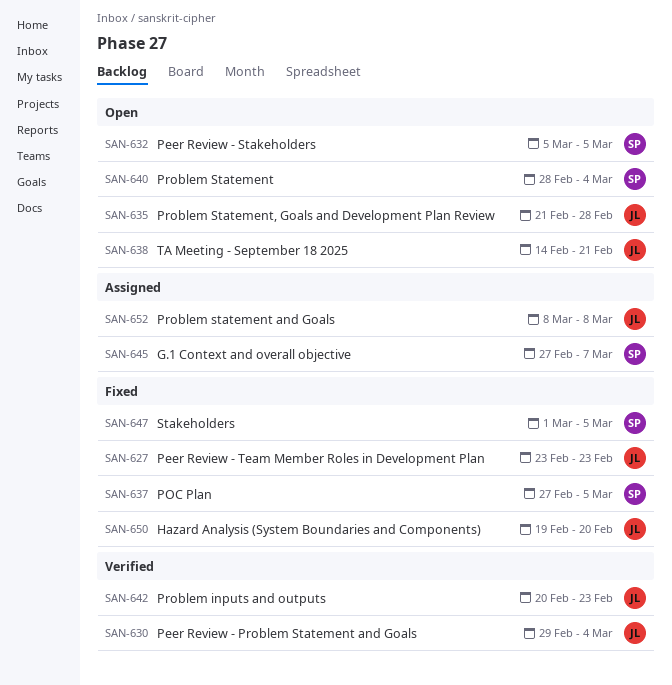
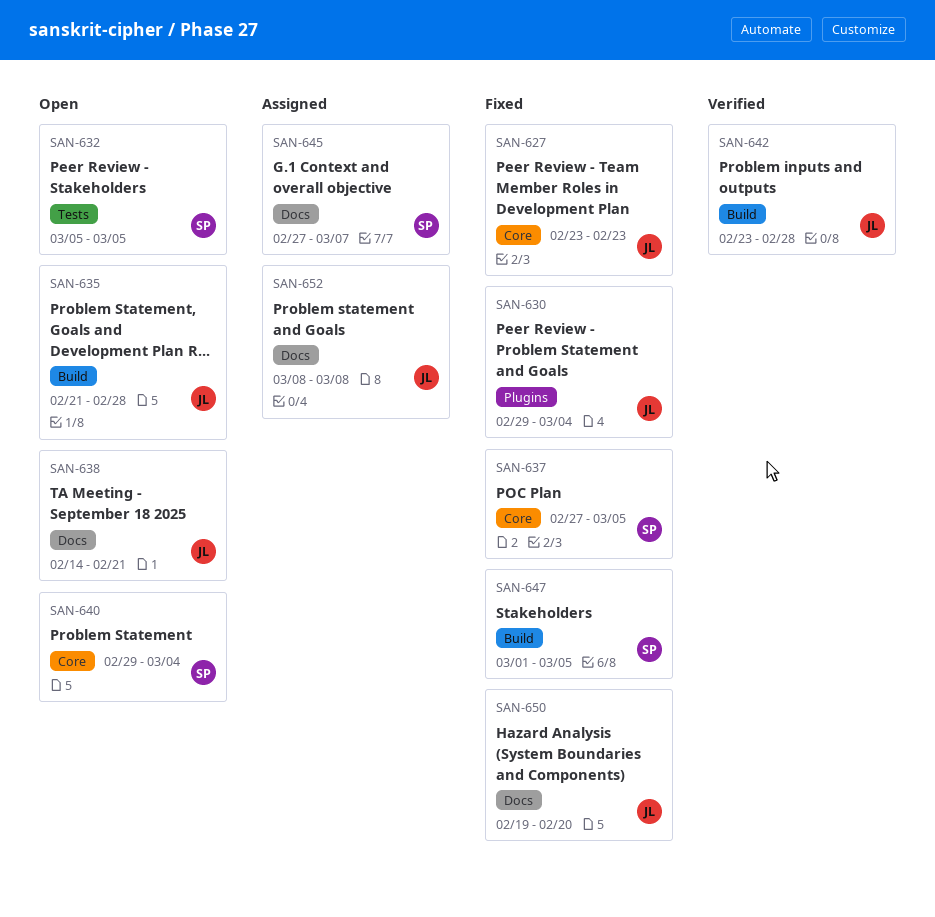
SAN-630, status: Verified -> Fixed
SAN-640, start: Feb 28 -> Feb 29
SAN-642, start: Feb 20 -> Feb 23
SAN-642, due: Feb 23 -> Feb 28

